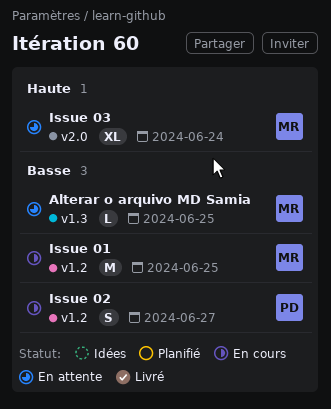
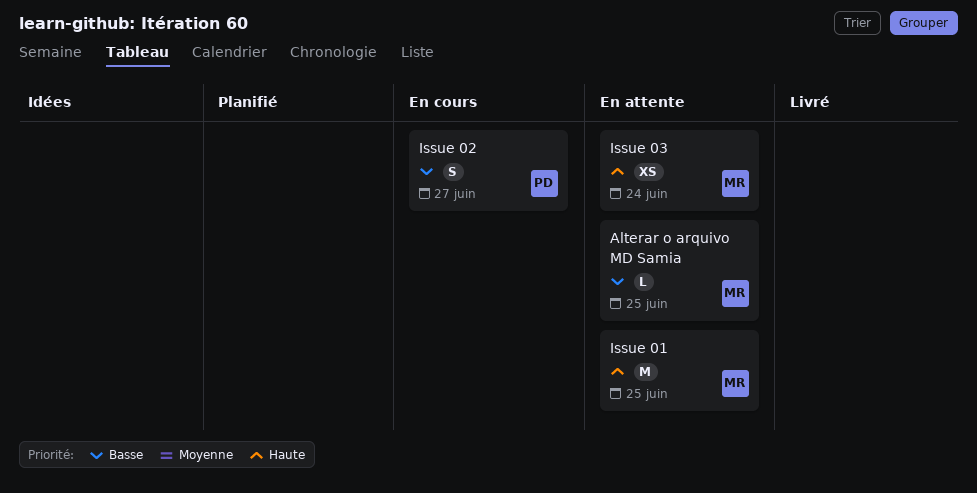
Issue 01, status: En cours -> En attente
Issue 01, priority: Basse -> Haute
Issue 03, estimate: XL -> XS

